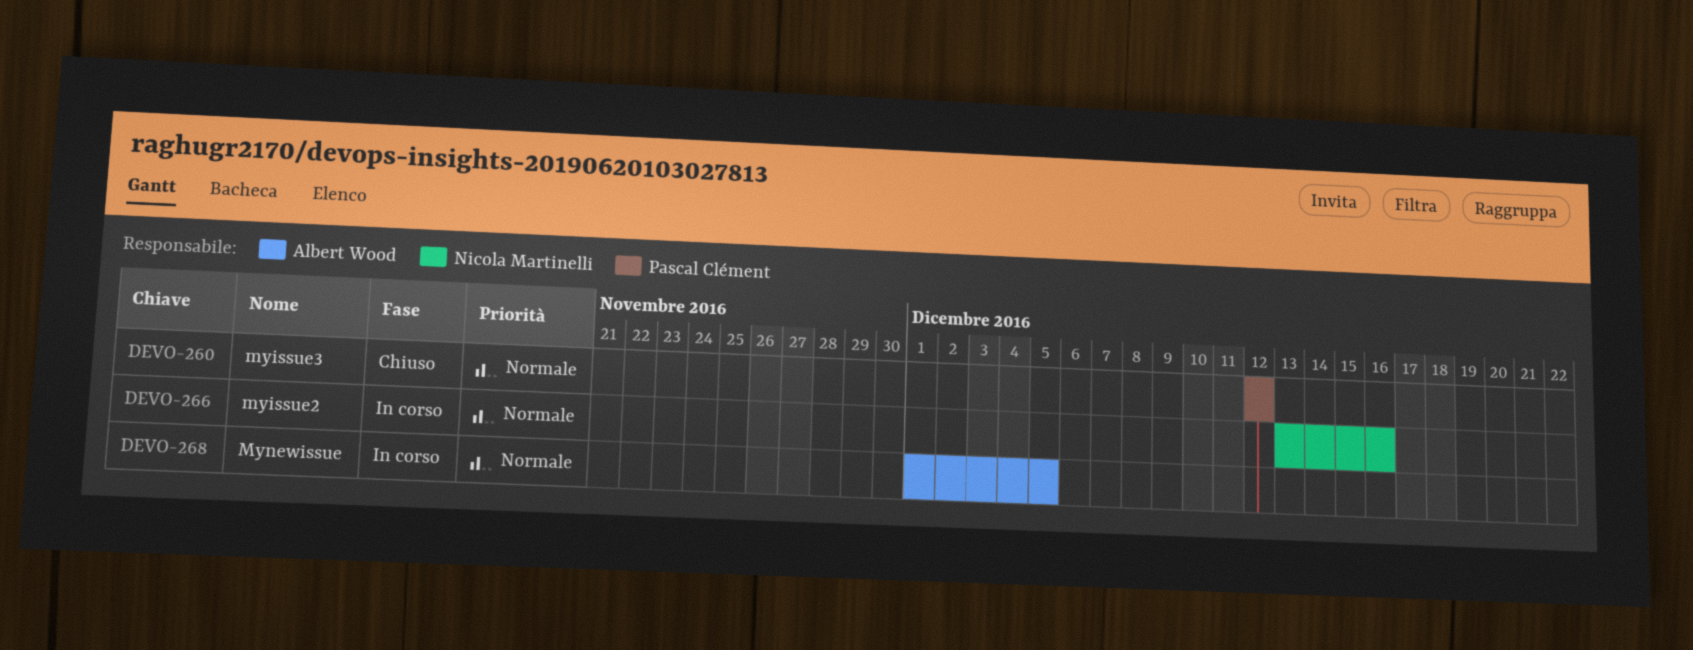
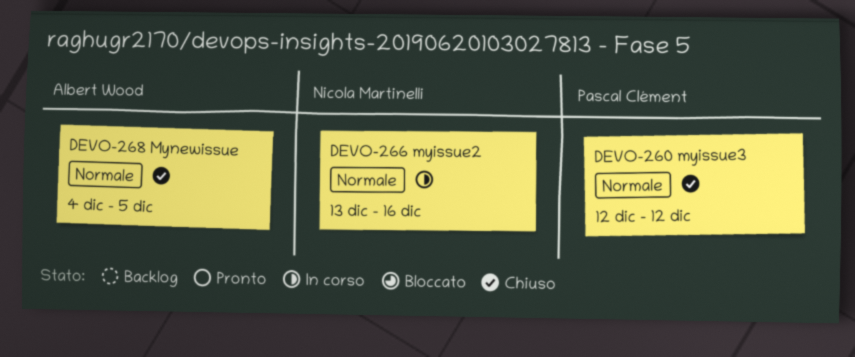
DEVO-268, status: In corso -> Chiuso
DEVO-268, start: Dec 1 -> Dec 4

